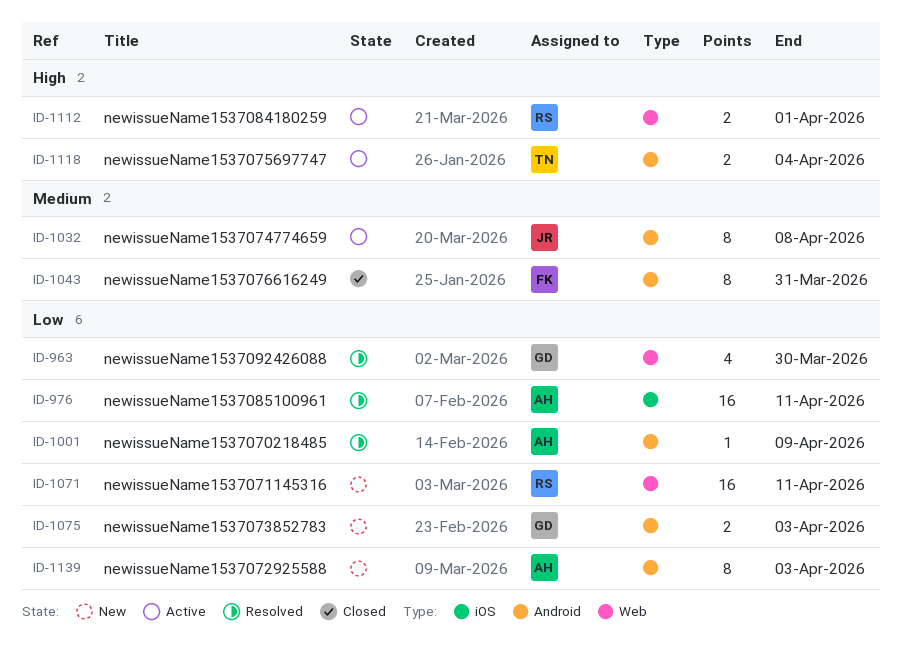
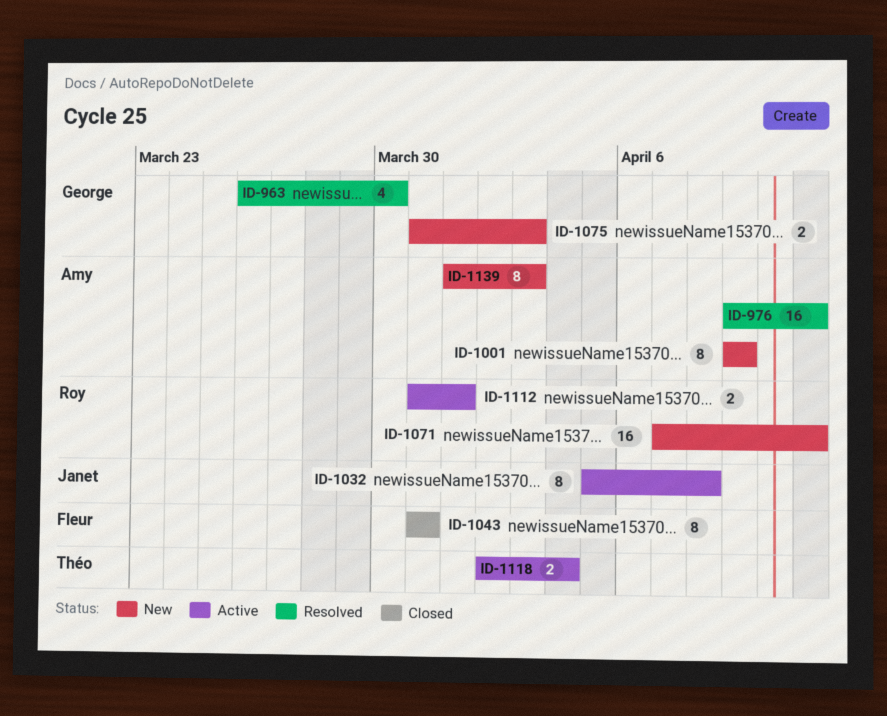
ID-1001, status: Resolved -> New
ID-1001, estimate: 1 -> 8

